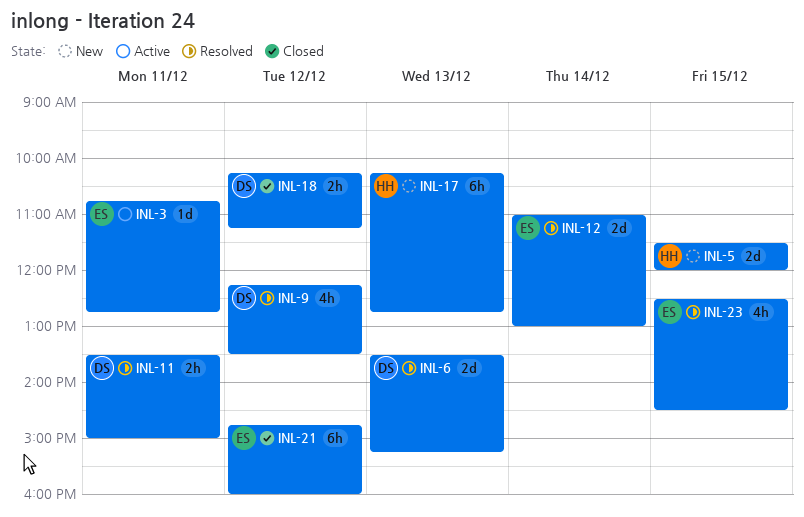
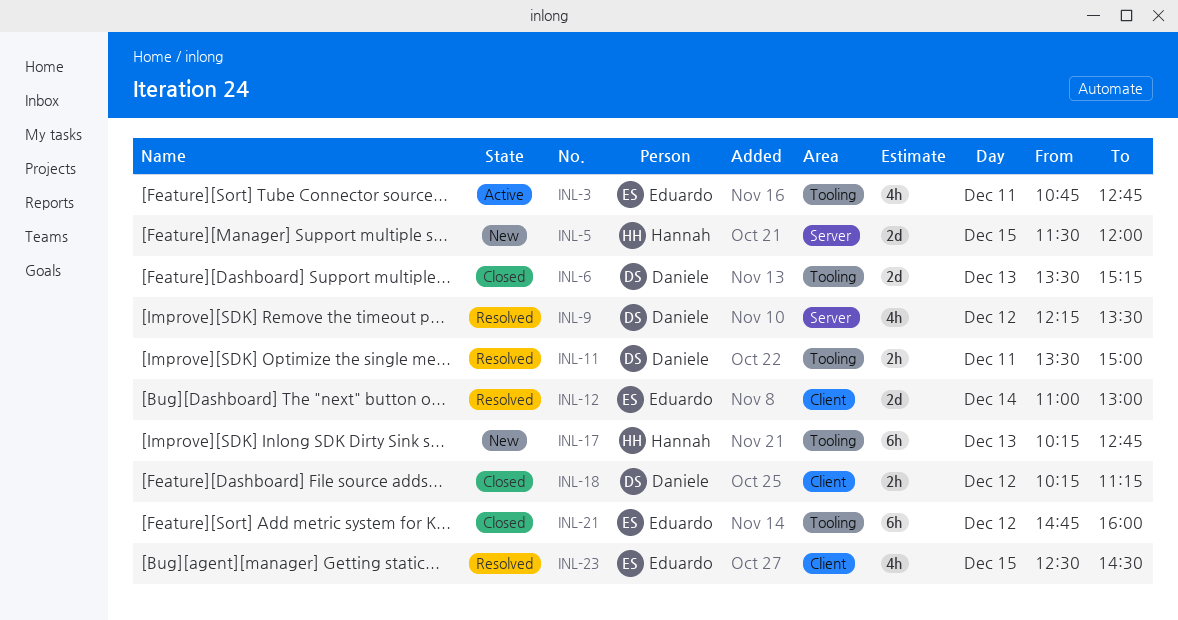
INL-3, estimate: 1d -> 4h
INL-6, status: Resolved -> Closed

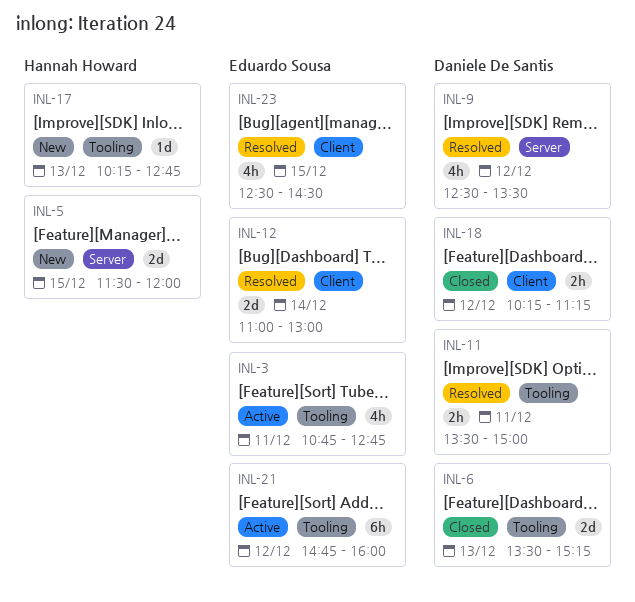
INL-9, begins: 12:15 -> 12:30
INL-17, estimate: 6h -> 1d
INL-21, status: Closed -> Active

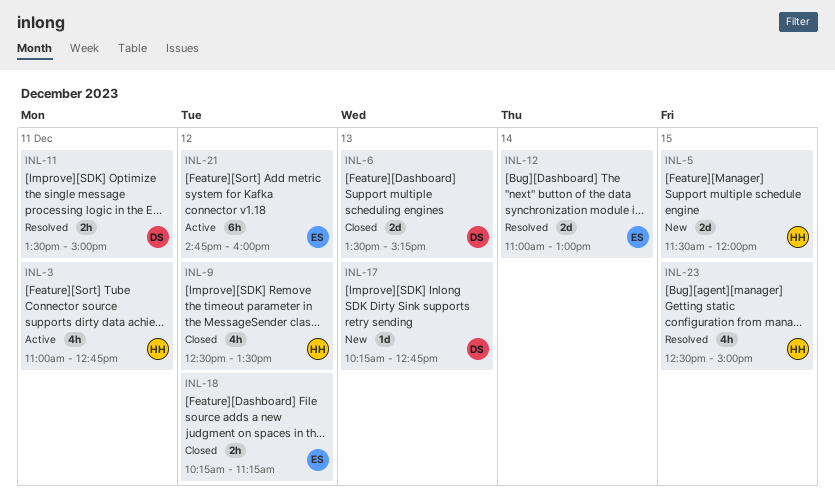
INL-3, owner: Eduardo Sousa -> Hannah Howard
INL-3, begins: 10:45 -> 11:00
INL-9, status: Resolved -> Closed
INL-9, owner: Daniele De Santis -> Hannah Howard
INL-17, owner: Hannah Howard -> Daniele De Santis
INL-18, owner: Daniele De Santis -> Eduardo Sousa
INL-23, owner: Eduardo Sousa -> Hannah Howard
INL-23, ends: 14:30 -> 15:00

